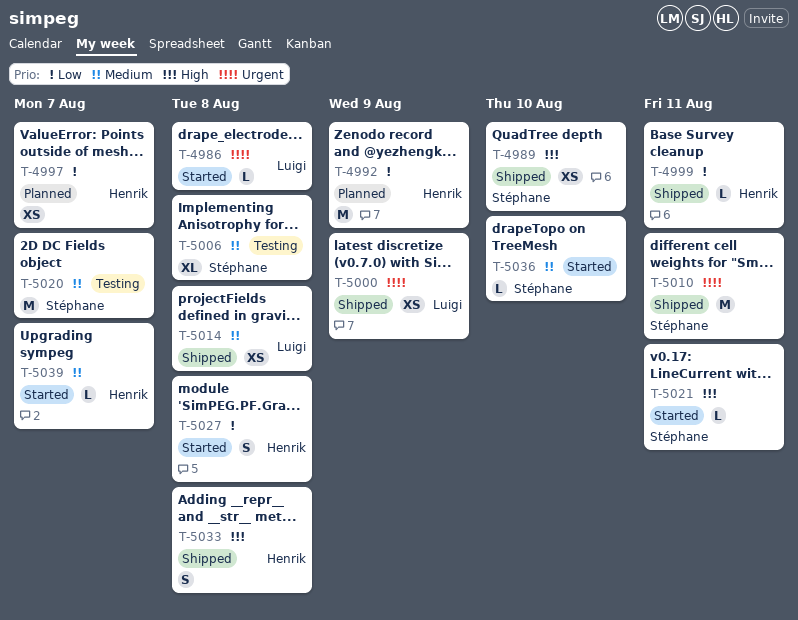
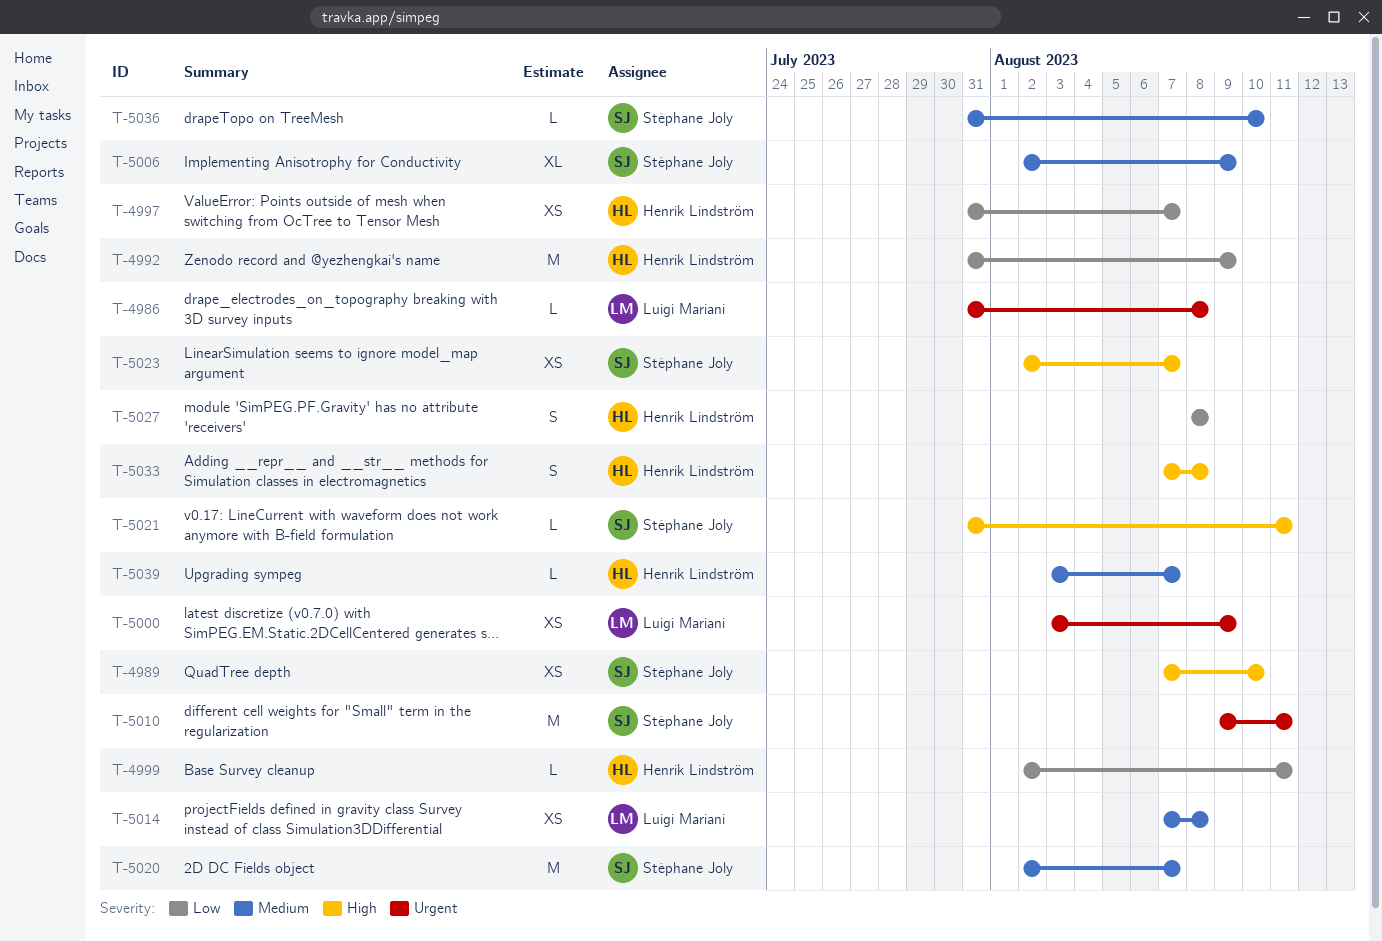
T-5006, due: Aug 8 -> Aug 9
T-5023: none -> present

